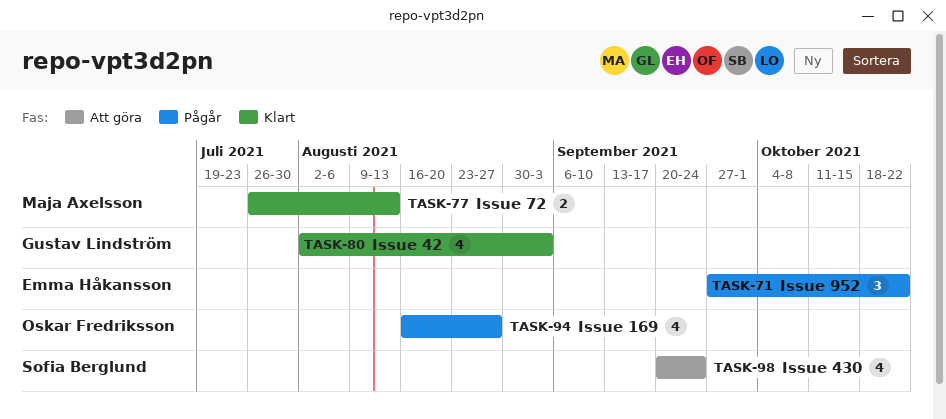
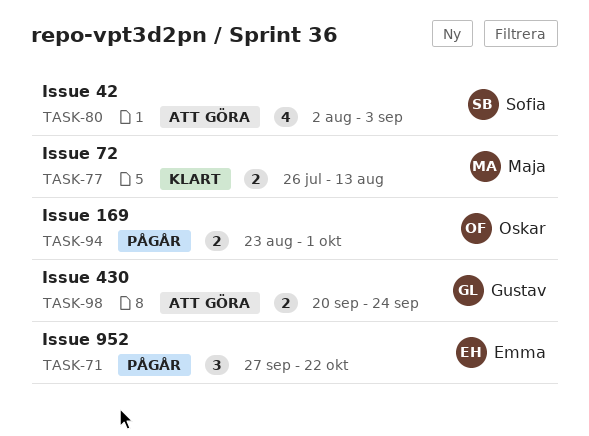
TASK-80, status: Klart -> Att göra
TASK-80, owner: Gustav Lindström -> Sofia Berglund
TASK-94, estimate: 4 -> 2
TASK-94, start: Aug 16 -> Aug 23
TASK-94, due: Aug 27 -> Oct 1
TASK-98, owner: Sofia Berglund -> Gustav Lindström
TASK-98, estimate: 4 -> 2

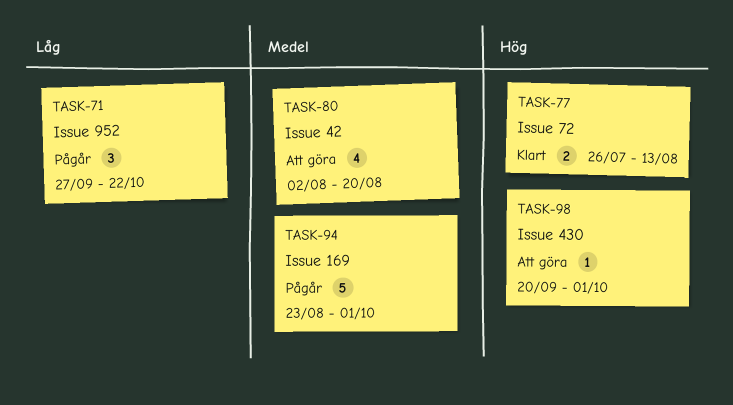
TASK-80, due: Sep 3 -> Aug 20
TASK-94, estimate: 2 -> 5
TASK-98, estimate: 2 -> 1
TASK-98, due: Sep 24 -> Oct 1

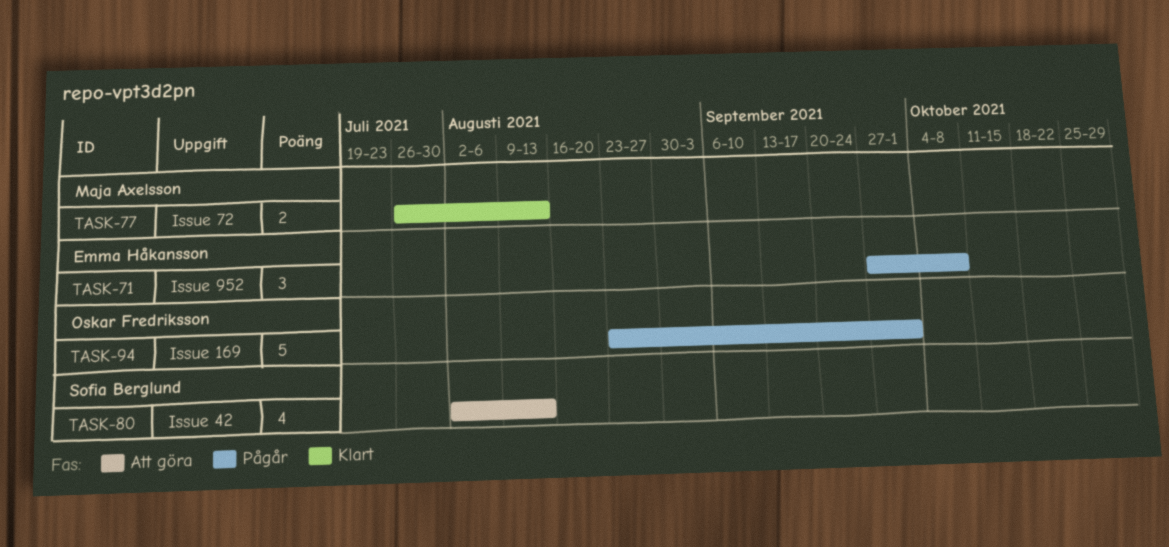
TASK-71, due: Oct 22 -> Oct 8
TASK-80, due: Aug 20 -> Aug 13
TASK-98: present -> none

